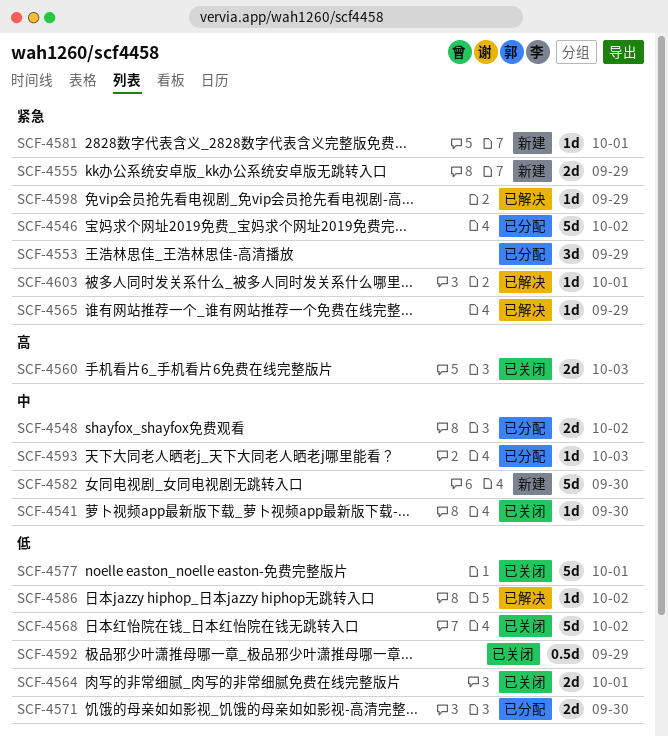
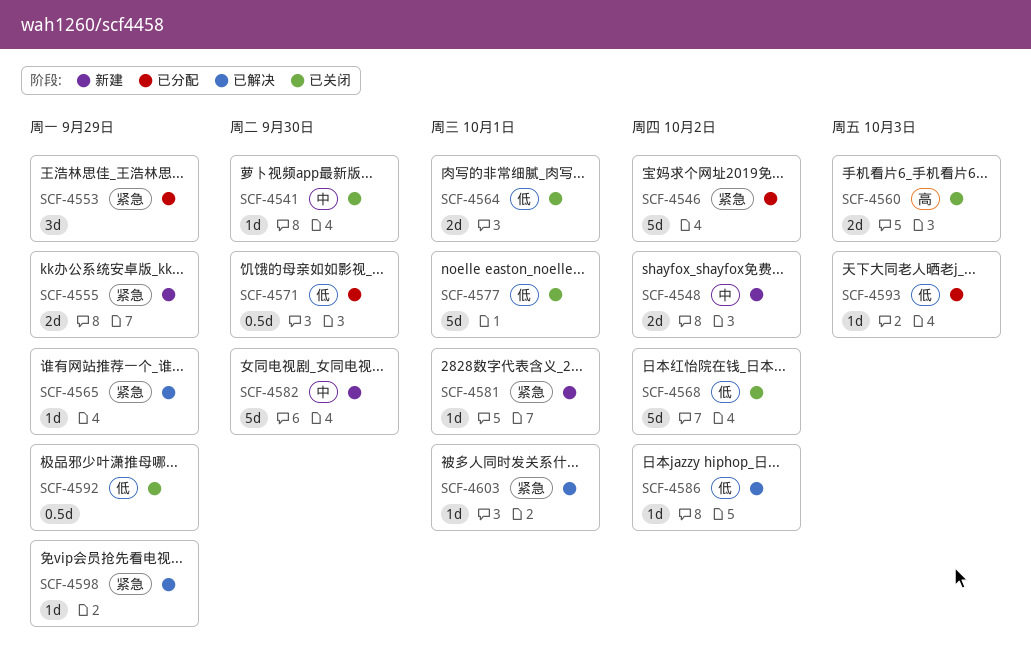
SCF-4548, status: 已分配 -> 新建
SCF-4571, estimate: 2d -> 0.5d
SCF-4593, priority: 中 -> 低

